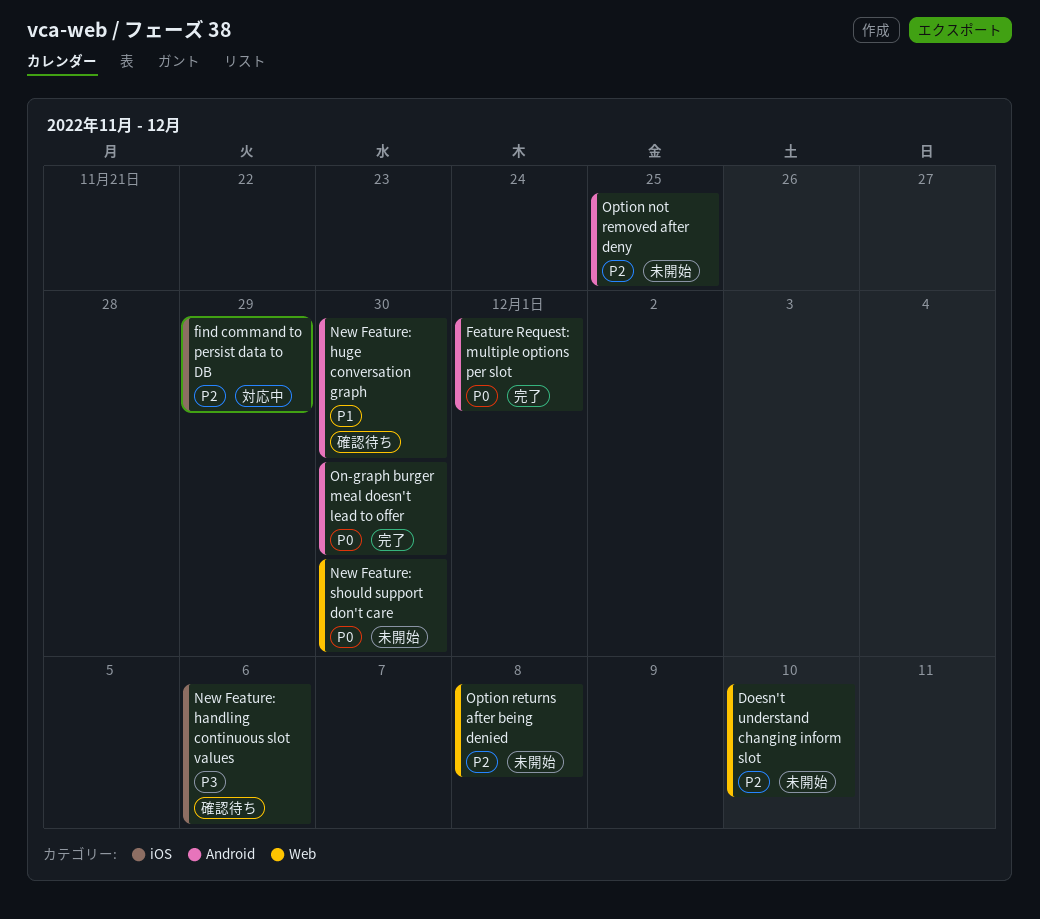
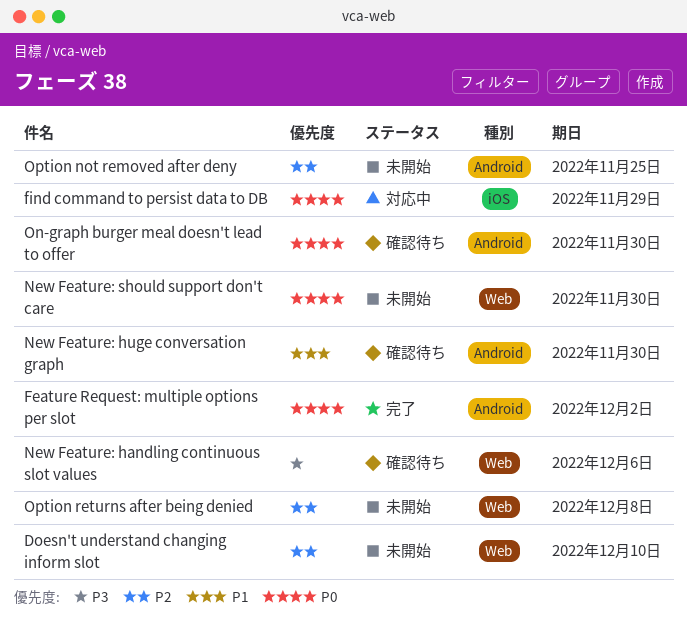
Feature Request: multiple options per slot, due: Dec 1 -> Dec 2
find command to persist data to DB, priority: P2 -> P0
New Feature: handling continuous slot values, label: iOS -> Web
On-graph burger meal doesn't lead to offer, status: 完了 -> 確認待ち

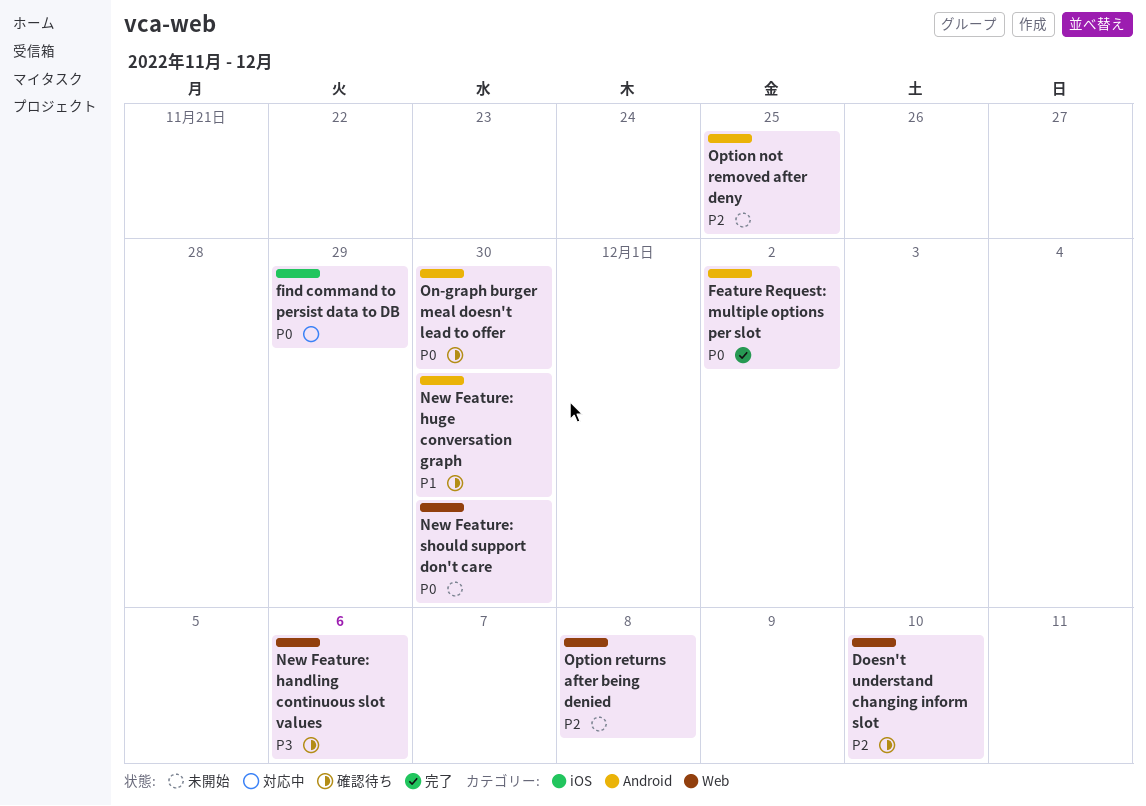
Doesn't understand changing inform slot, status: 未開始 -> 確認待ち

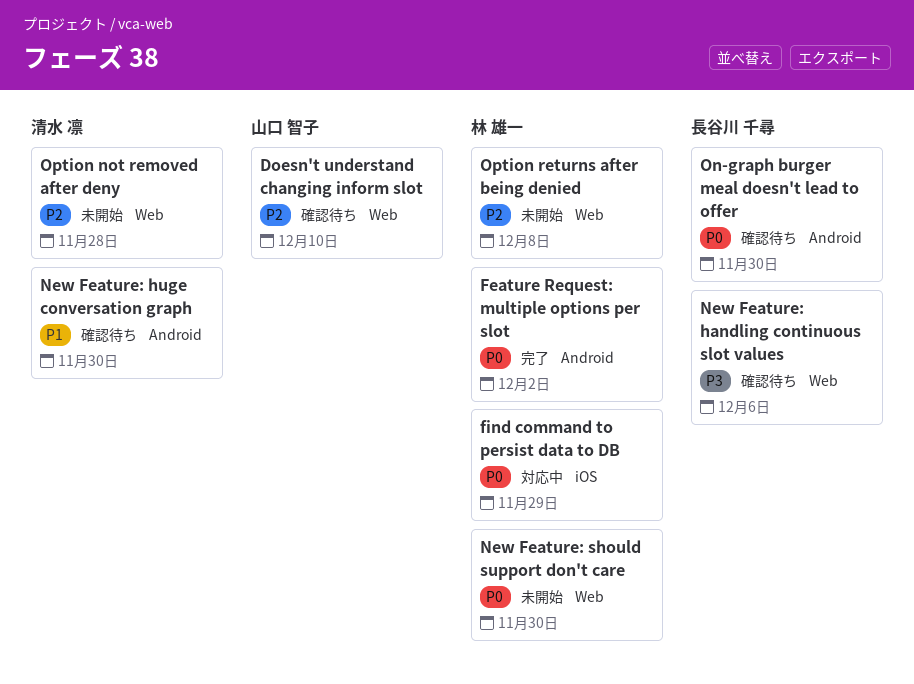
Option not removed after deny, label: Android -> Web
Option not removed after deny, due: Nov 25 -> Nov 28

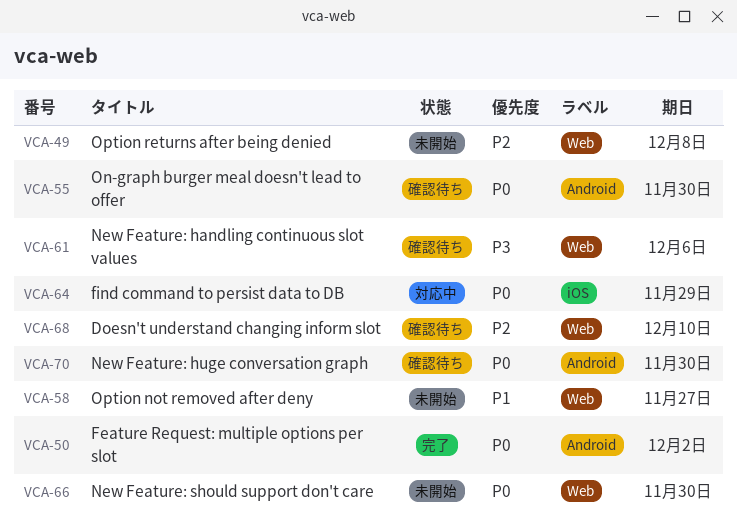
New Feature: huge conversation graph, priority: P1 -> P0
Option not removed after deny, priority: P2 -> P1
Option not removed after deny, due: Nov 28 -> Nov 27

